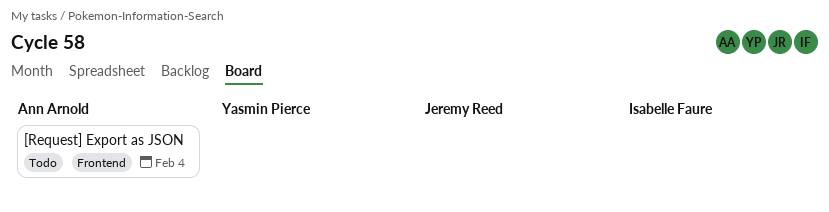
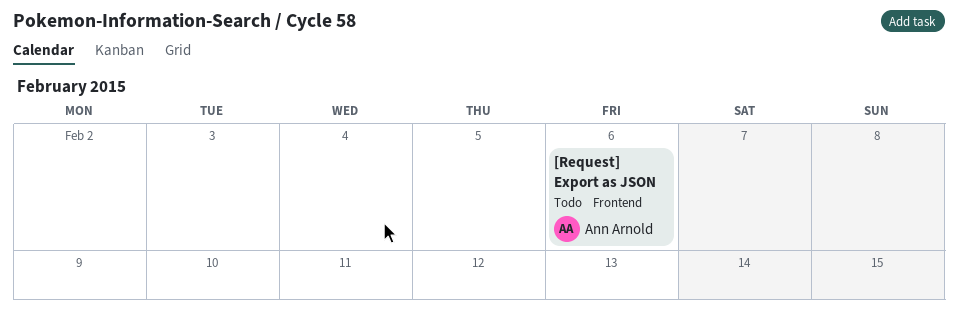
[Request] Export as JSON, due: Feb 4 -> Feb 6

